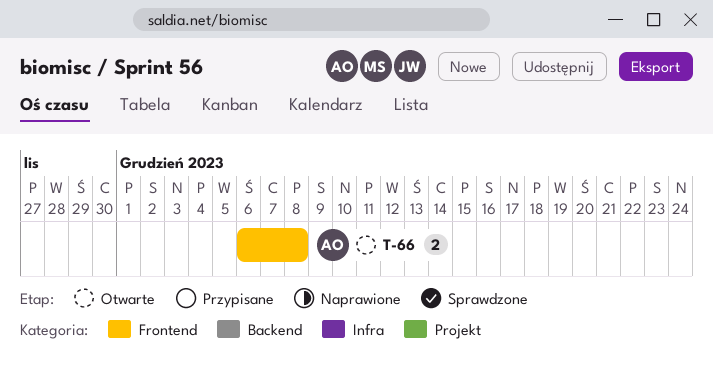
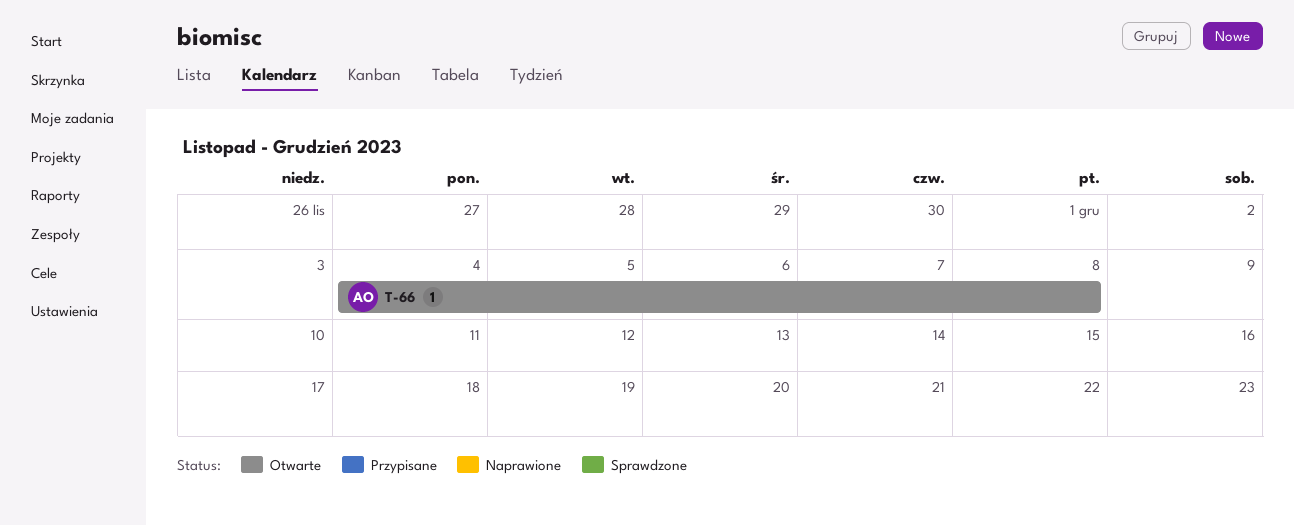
T-66, estimate: 2 -> 1
T-66, start: Dec 6 -> Dec 4

